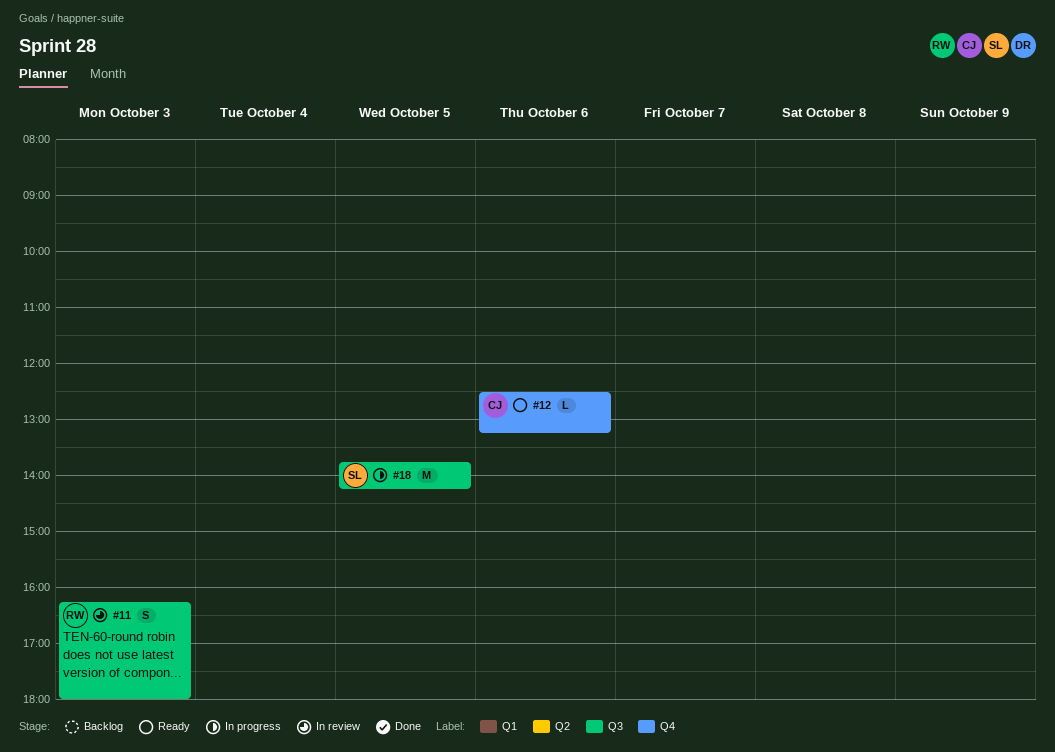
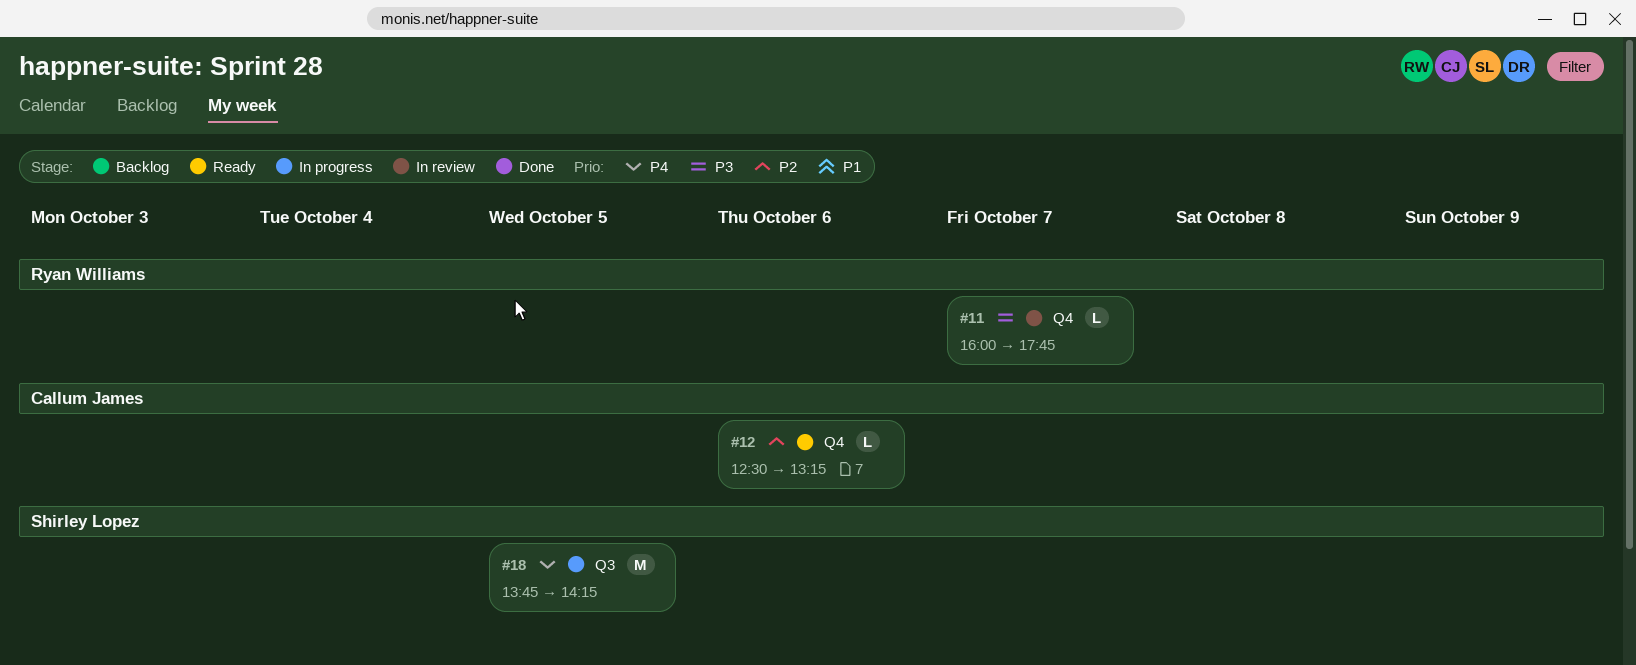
#11, label: Q3 -> Q4
#11, estimate: S -> L
#11, day: Oct 3 -> Oct 7
#11, begins: 16:15 -> 16:00
#11, ends: 18:00 -> 17:45

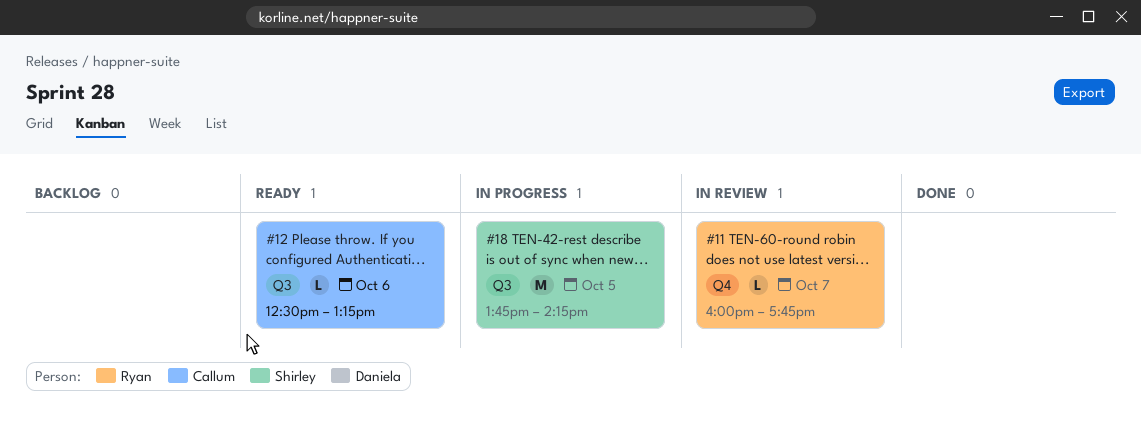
#12, label: Q4 -> Q3

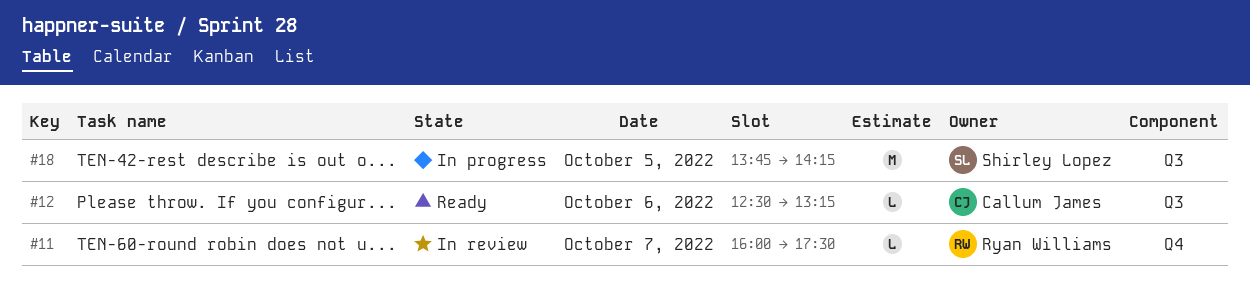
#11, ends: 17:45 -> 17:30

